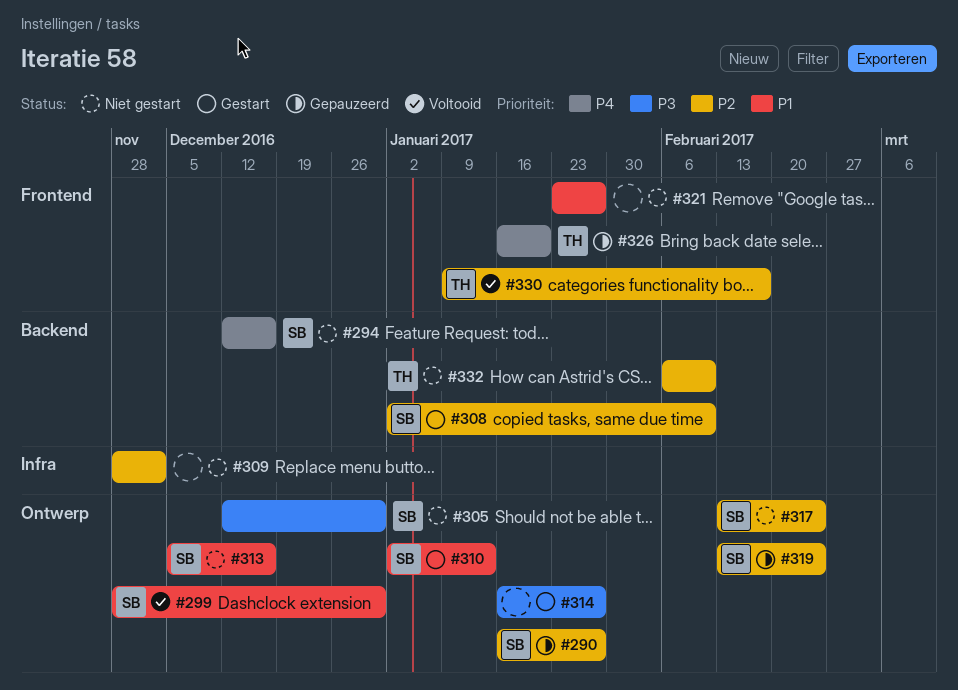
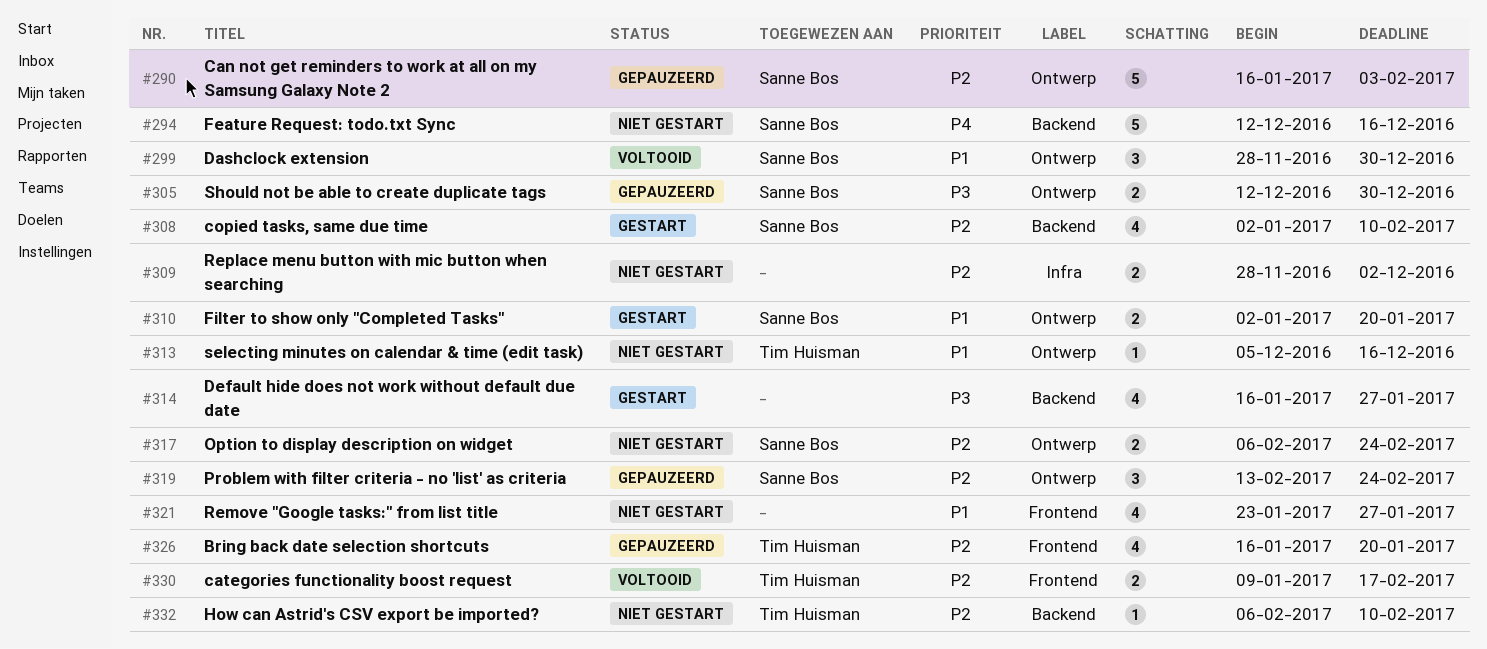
#290, due: Jan 27 -> Feb 3
#305, status: Niet gestart -> Gepauzeerd
#310, due: Jan 13 -> Jan 20
#313, owner: Sanne Bos -> Tim Huisman
#314, label: Ontwerp -> Backend
#317, start: Feb 13 -> Feb 6
#326, priority: P4 -> P2

